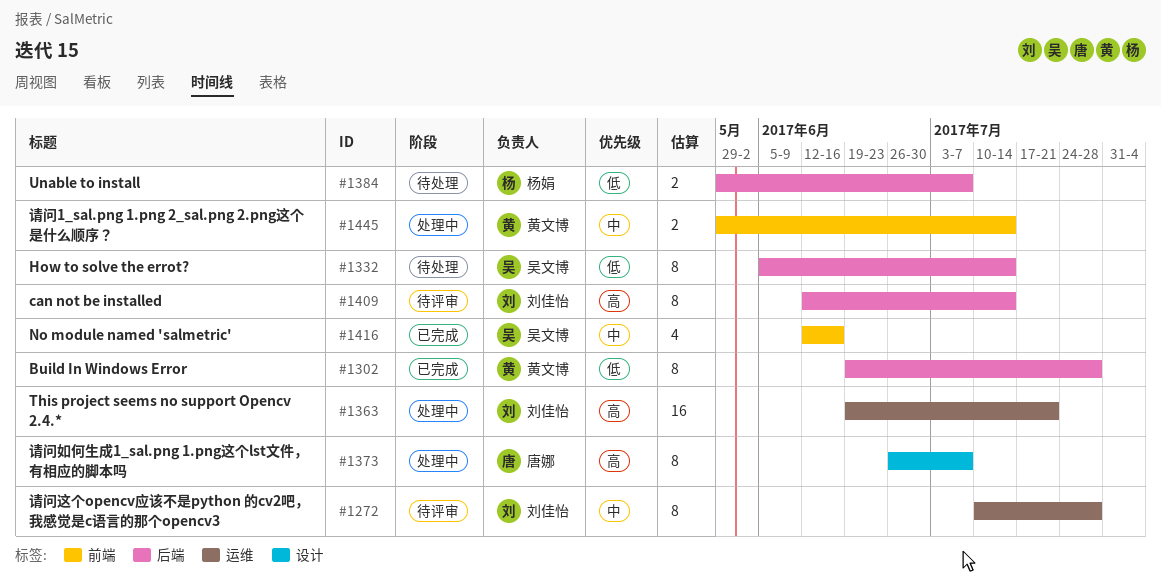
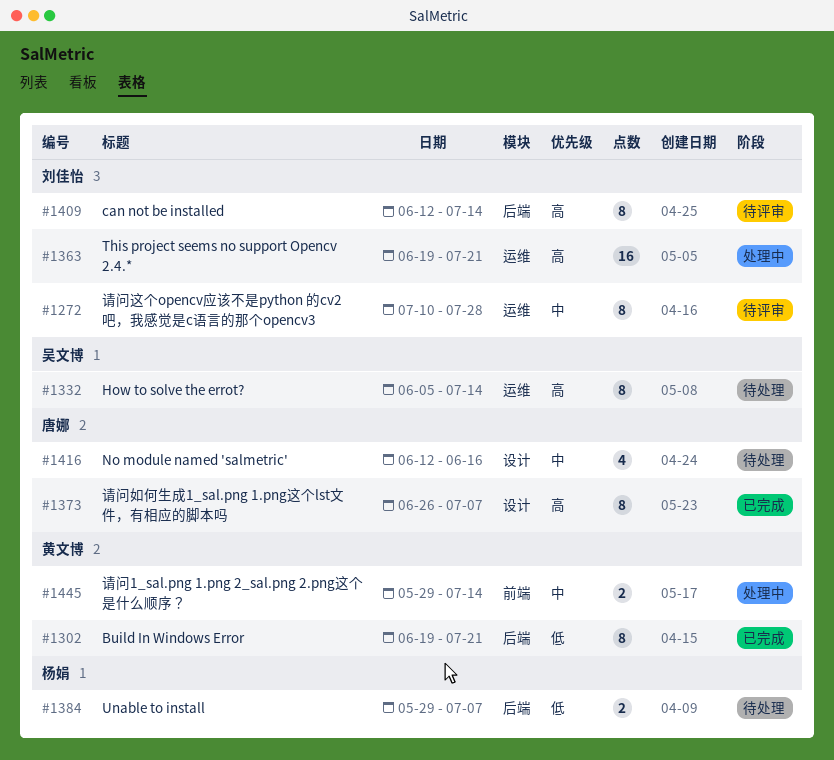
#1302, due: Jul 28 -> Jul 21
#1332, priority: 低 -> 高
#1332, label: 后端 -> 运维
#1373, status: 处理中 -> 已完成
#1416, status: 已完成 -> 待处理
#1416, owner: 吴文博 -> 唐娜
#1416, label: 前端 -> 设计

